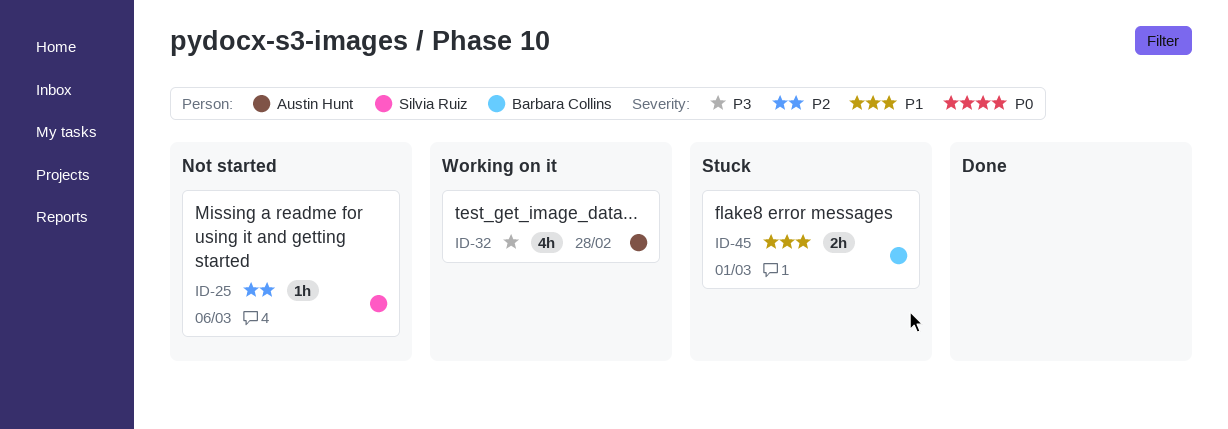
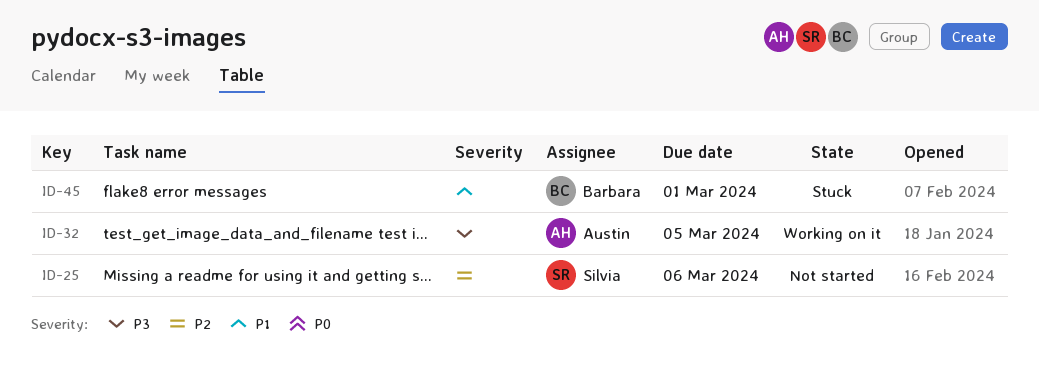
ID-32, due: Feb 28 -> Mar 5

